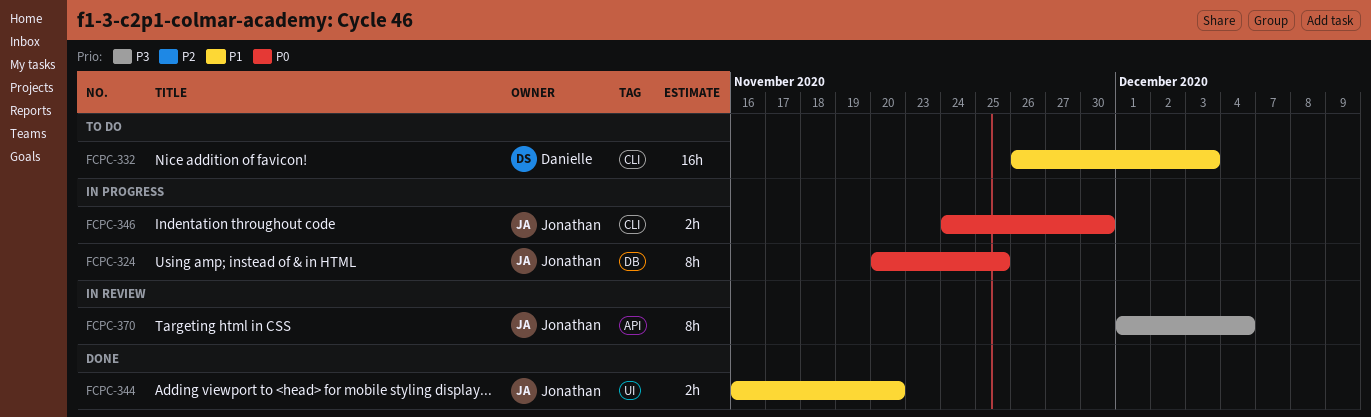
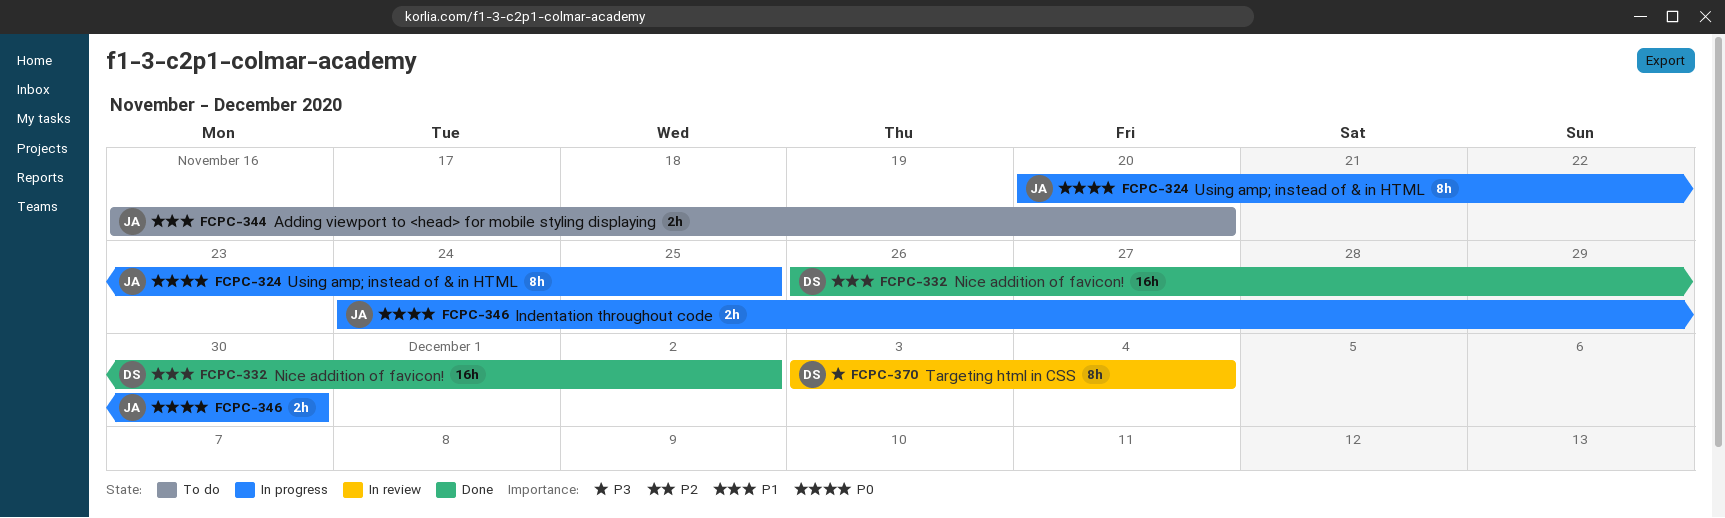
FCPC-332, status: To do -> Done
FCPC-332, due: Dec 3 -> Dec 2
FCPC-344, status: Done -> To do
FCPC-370, owner: Jonathan -> Danielle
FCPC-370, start: Dec 1 -> Dec 3

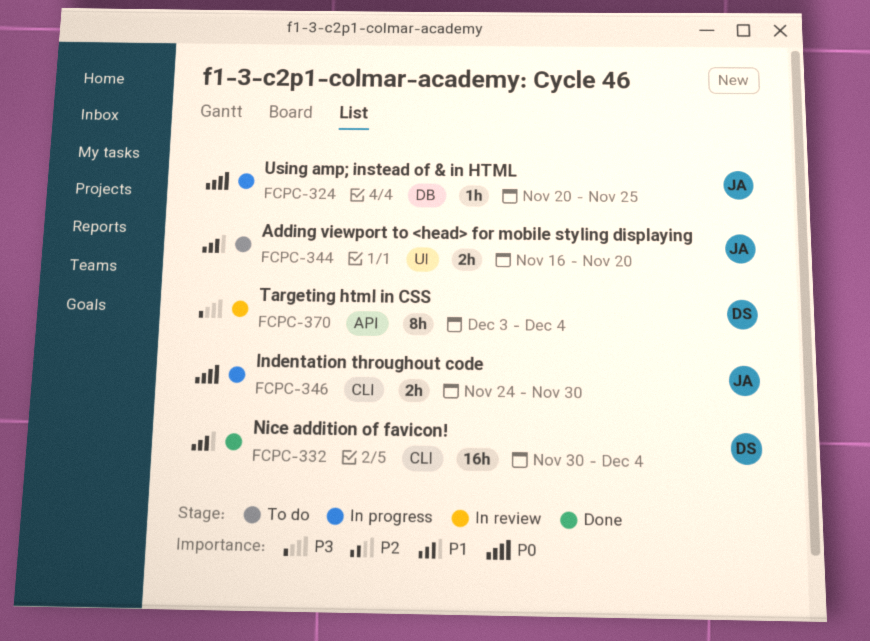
FCPC-324, estimate: 8h -> 1h
FCPC-332, start: Nov 26 -> Nov 30
FCPC-332, due: Dec 2 -> Dec 4

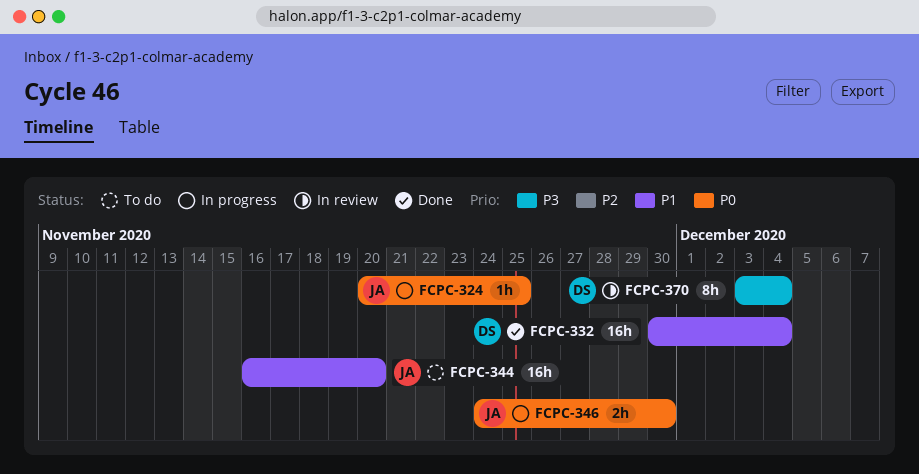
FCPC-344, estimate: 2h -> 16h

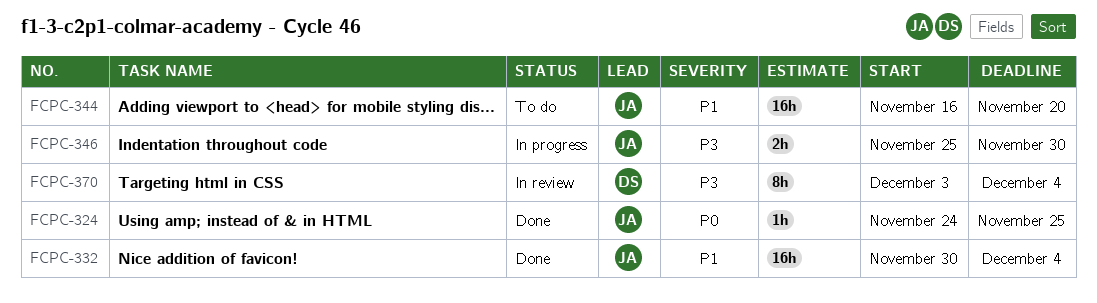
FCPC-324, status: In progress -> Done
FCPC-324, start: Nov 20 -> Nov 24
FCPC-332, owner: DS -> JA
FCPC-346, priority: P0 -> P3
FCPC-346, start: Nov 24 -> Nov 25

